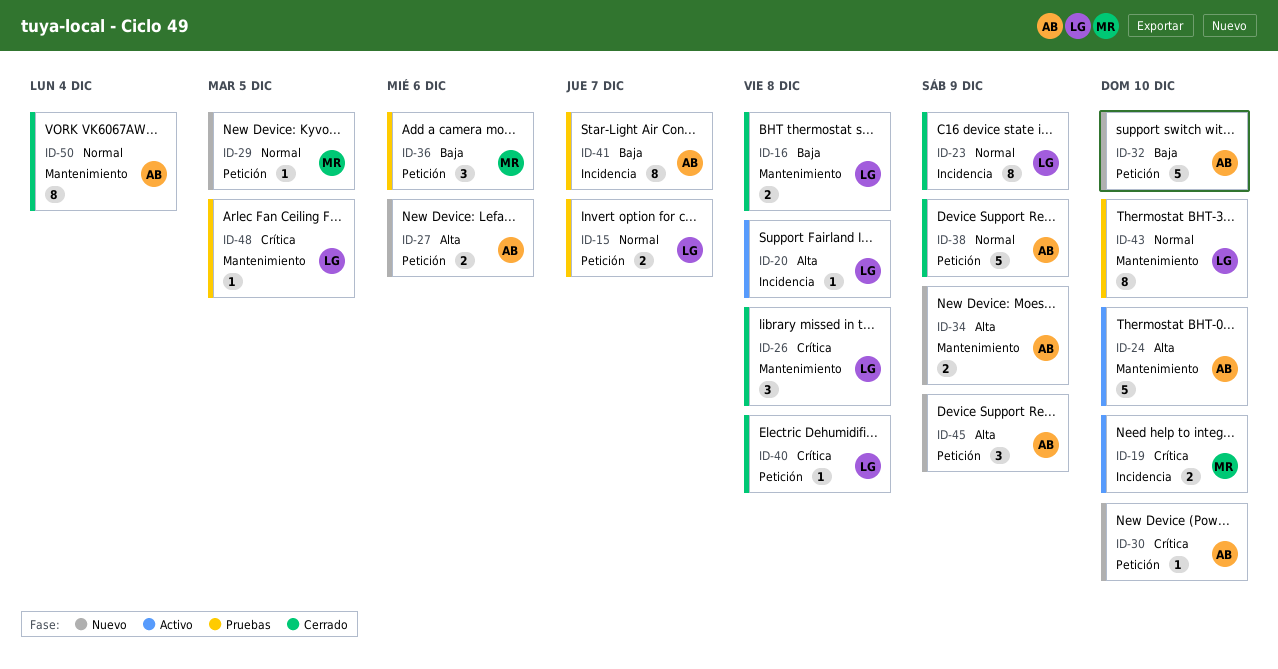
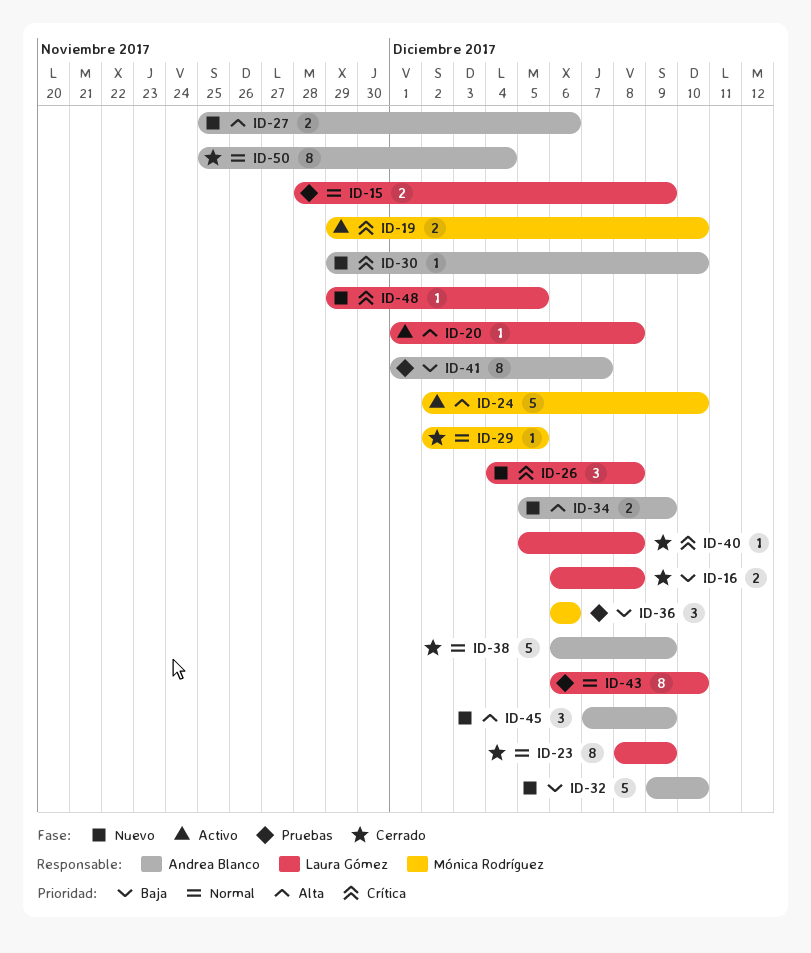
ID-15, due: Dec 7 -> Dec 9
ID-24, owner: Andrea Blanco -> Mónica Rodríguez
ID-26, status: Cerrado -> Nuevo
ID-29, status: Nuevo -> Cerrado
ID-48, status: Pruebas -> Nuevo

